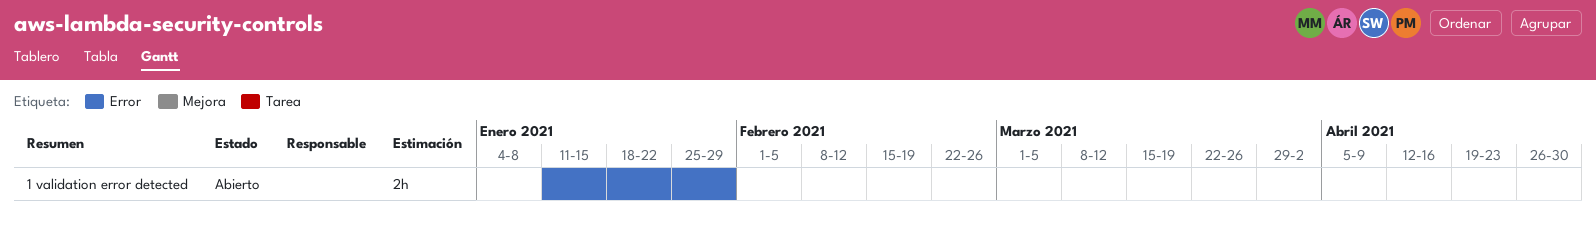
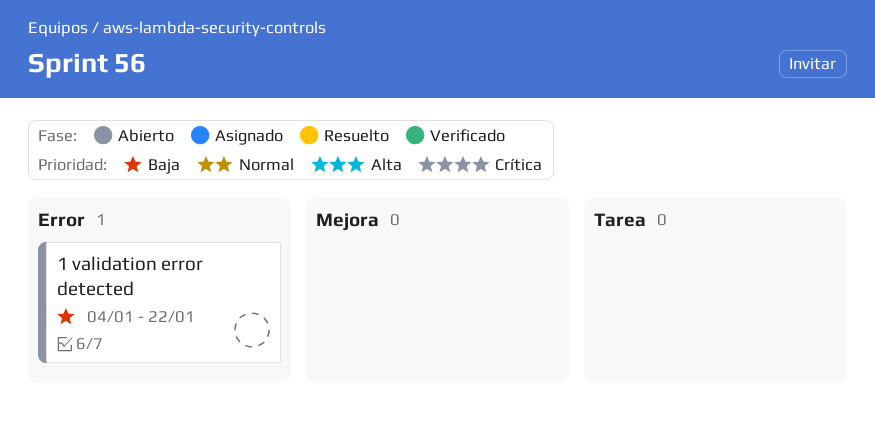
1 validation error detected, start: Jan 11 -> Jan 4
1 validation error detected, due: Jan 29 -> Jan 22

